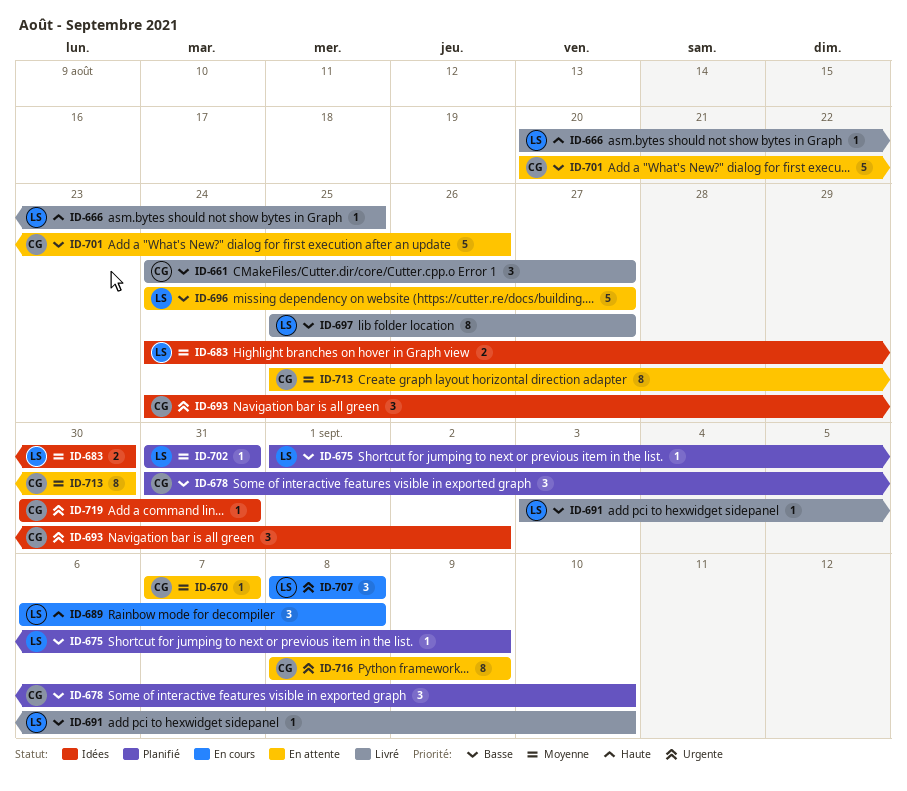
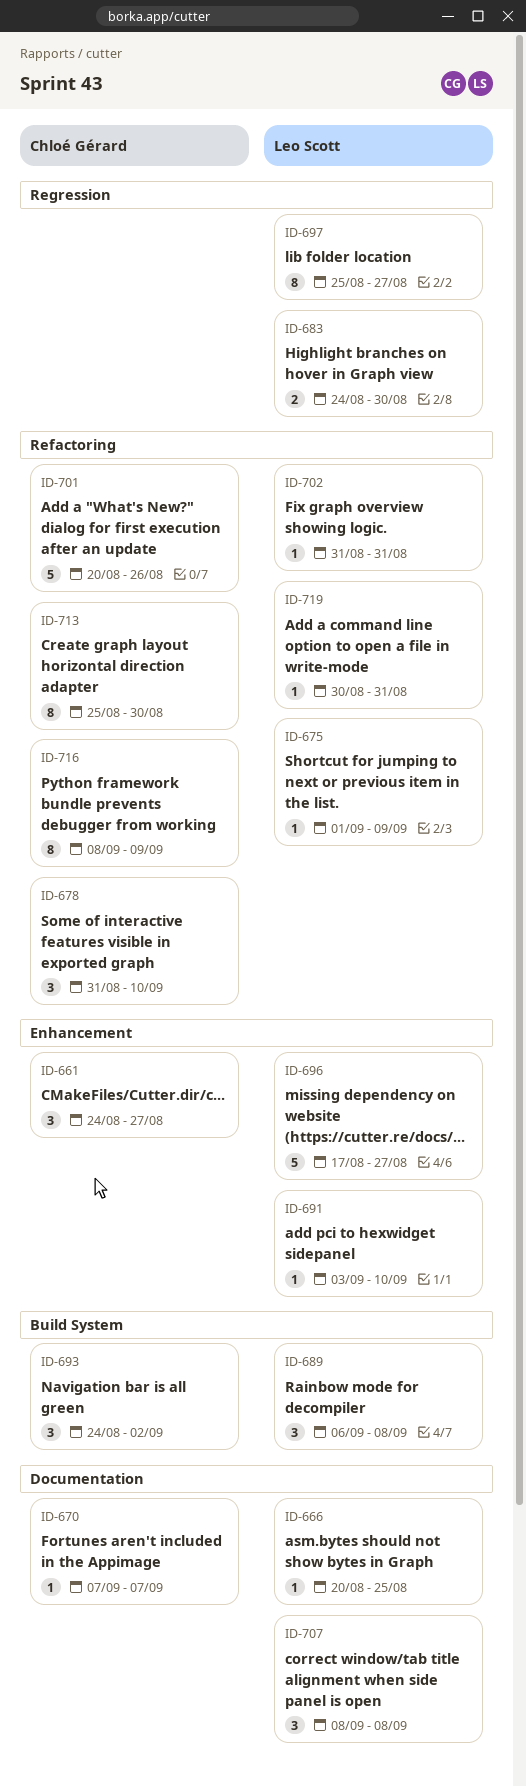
ID-696, start: Aug 24 -> Aug 17
ID-719, owner: Chloé Gérard -> Leo Scott

